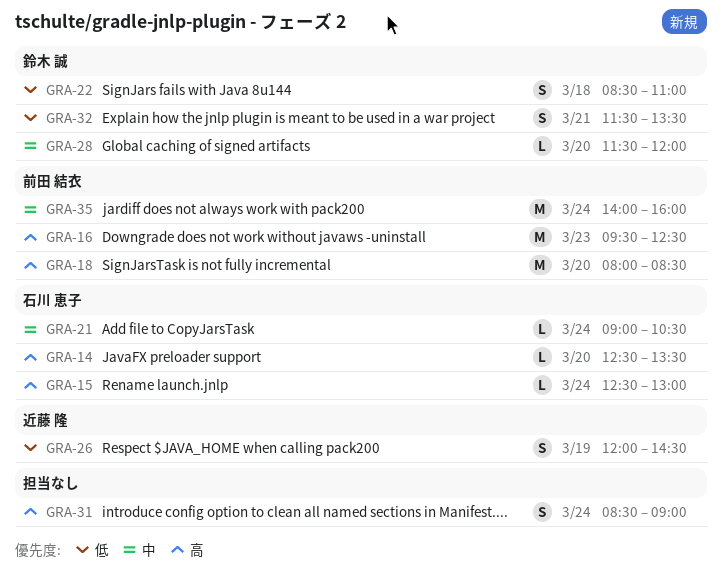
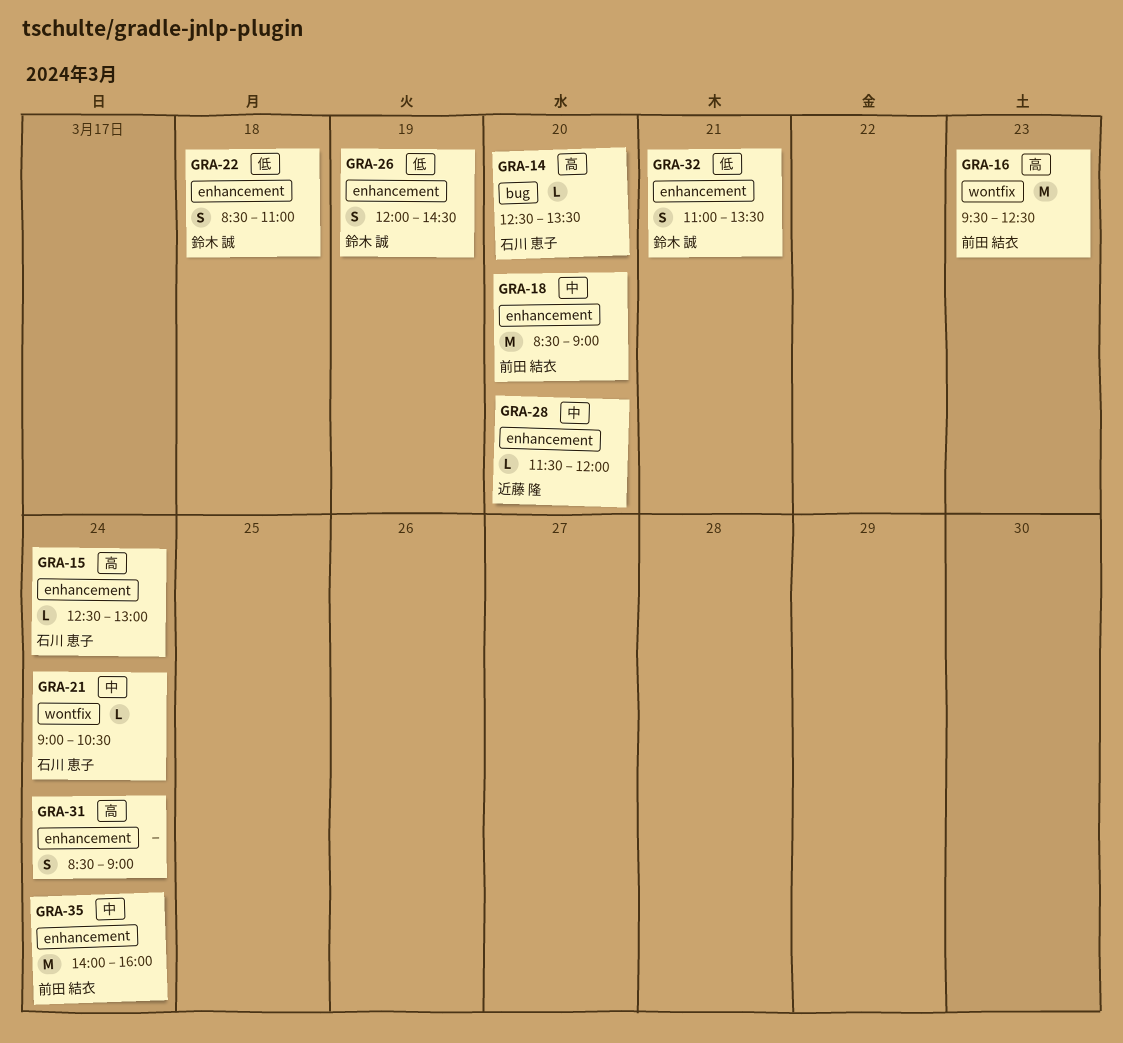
GRA-18, priority: 高 -> 中
GRA-18, begins: 08:00 -> 08:30
GRA-18, ends: 08:30 -> 09:00
GRA-26, owner: 近藤 隆 -> 鈴木 誠
GRA-28, owner: 鈴木 誠 -> 近藤 隆
GRA-32, begins: 11:30 -> 11:00

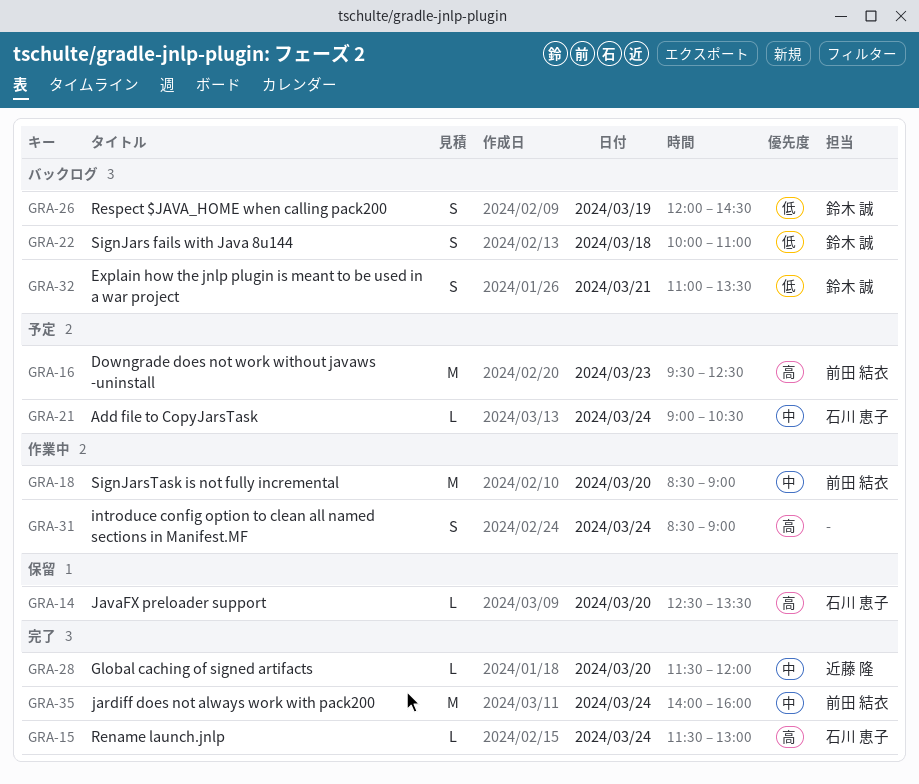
GRA-15, begins: 12:30 -> 11:30
GRA-22, begins: 08:30 -> 10:00

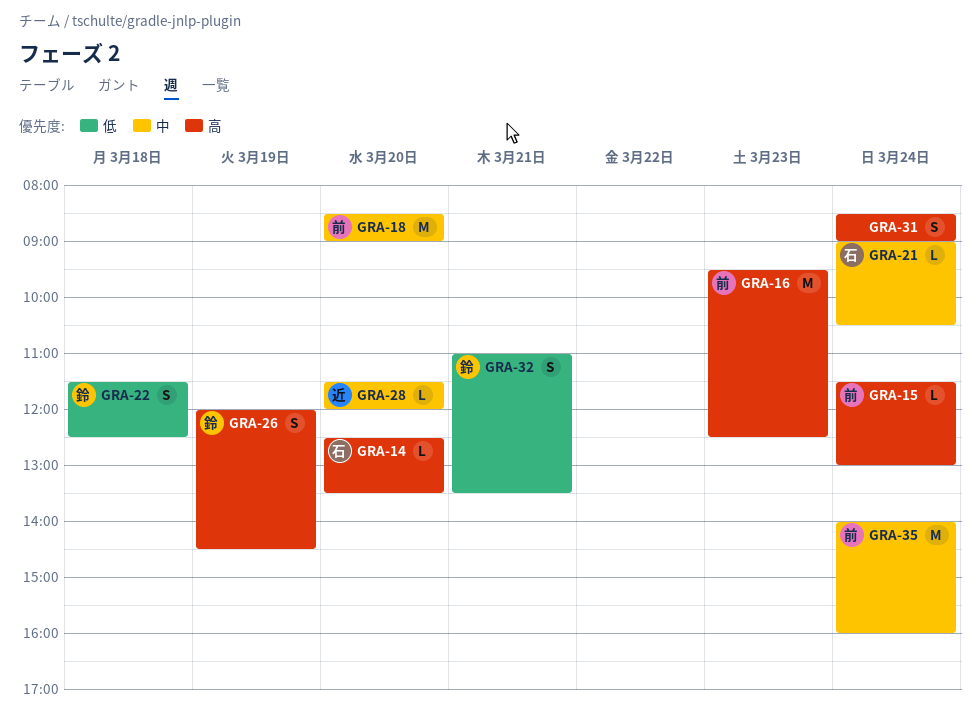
GRA-15, owner: 石川 恵子 -> 前田 結衣
GRA-22, begins: 10:00 -> 11:30
GRA-22, ends: 11:00 -> 12:30
GRA-26, priority: 低 -> 高

